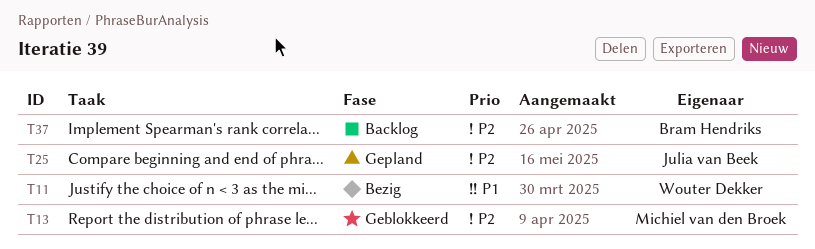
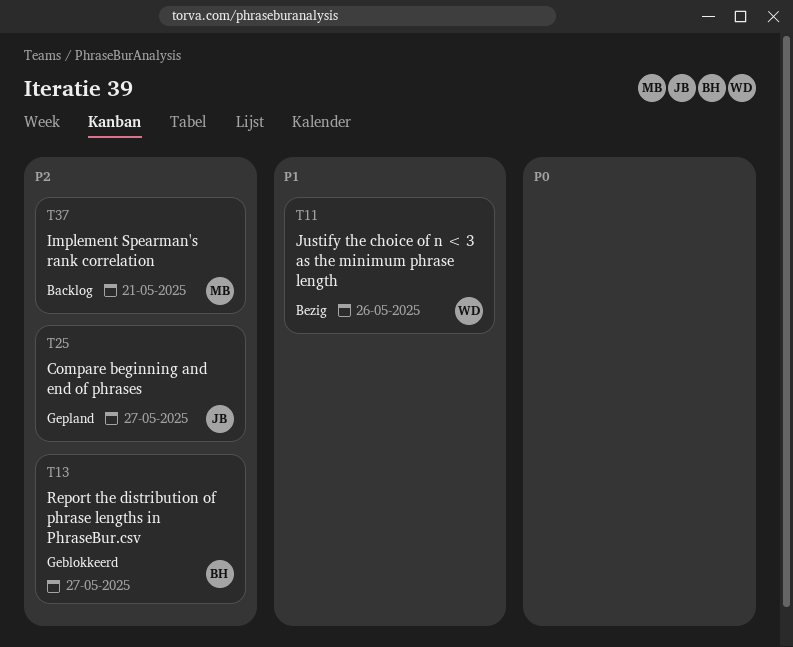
T13, owner: Michiel van den Broek -> Bram Hendriks
T37, owner: Bram Hendriks -> Michiel van den Broek

